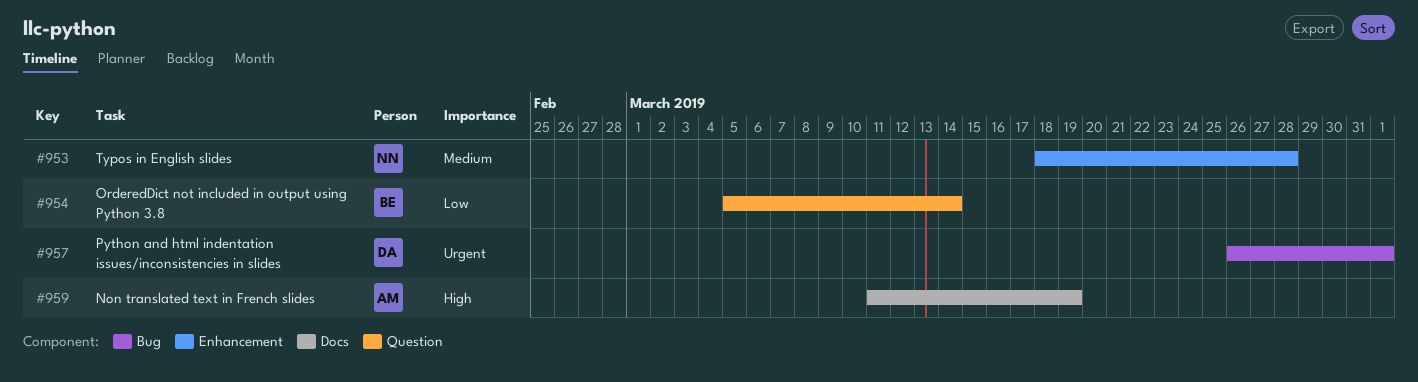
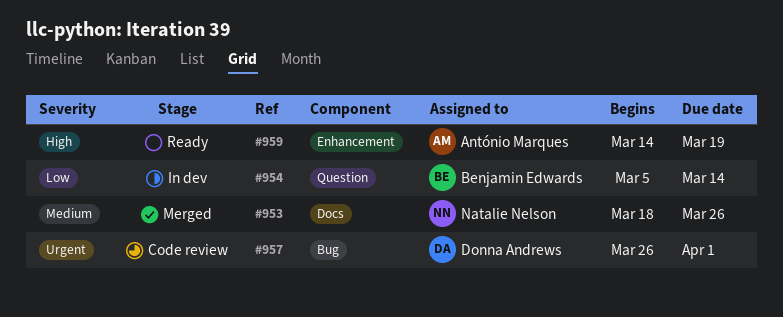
#953, label: Enhancement -> Docs
#953, due: Mar 28 -> Mar 26
#959, label: Docs -> Enhancement
#959, start: Mar 11 -> Mar 14

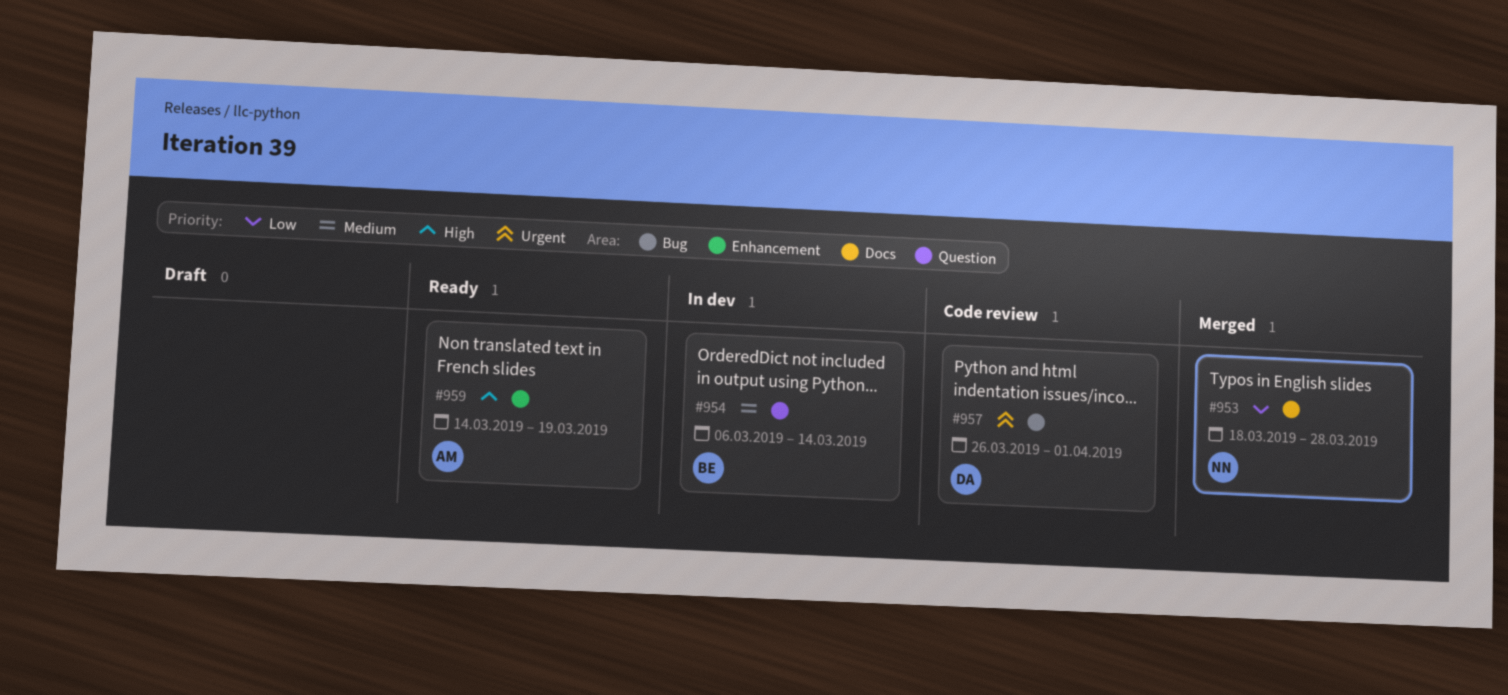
#953, priority: Medium -> Low
#953, due: Mar 26 -> Mar 28
#954, priority: Low -> Medium
#954, start: Mar 5 -> Mar 6

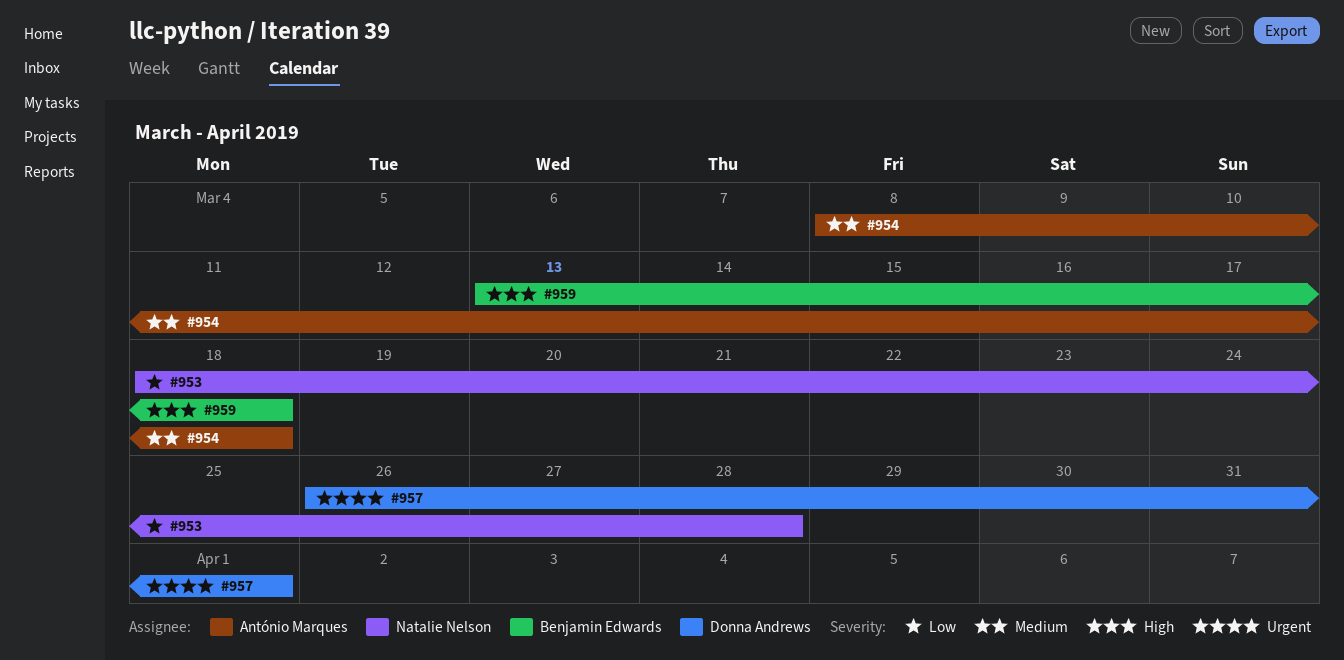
#954, owner: Benjamin Edwards -> António Marques
#954, start: Mar 6 -> Mar 8
#954, due: Mar 14 -> Mar 18
#959, owner: António Marques -> Benjamin Edwards
#959, start: Mar 14 -> Mar 13
#959, due: Mar 19 -> Mar 18

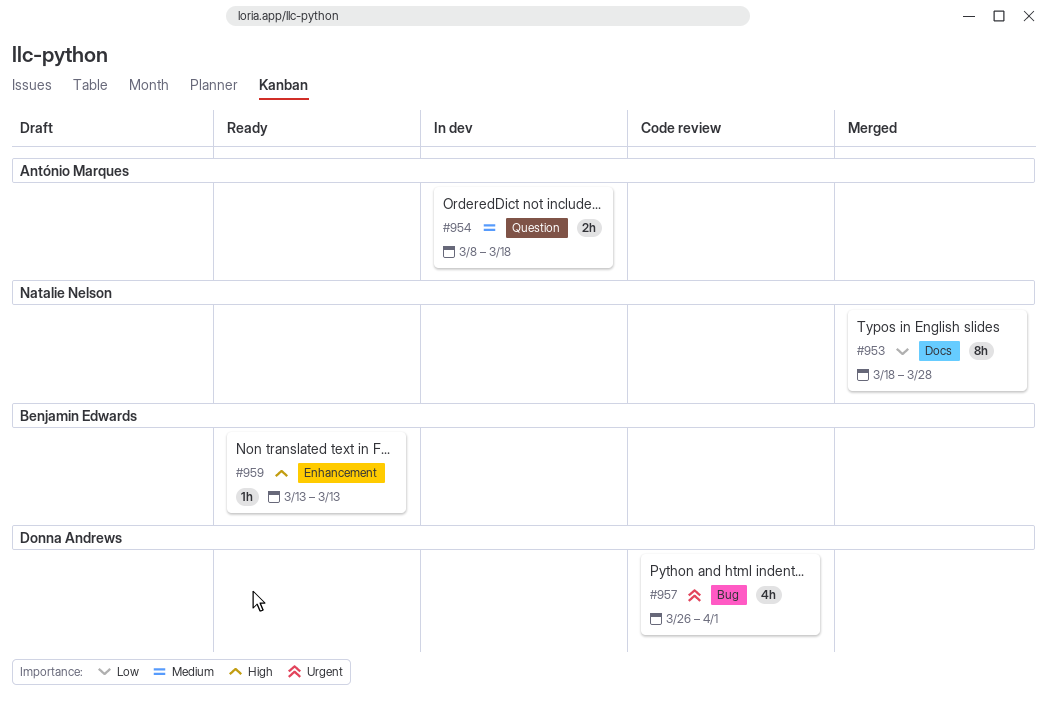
#959, due: Mar 18 -> Mar 13

